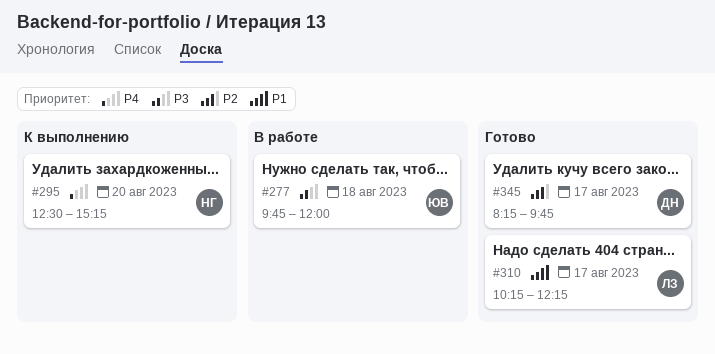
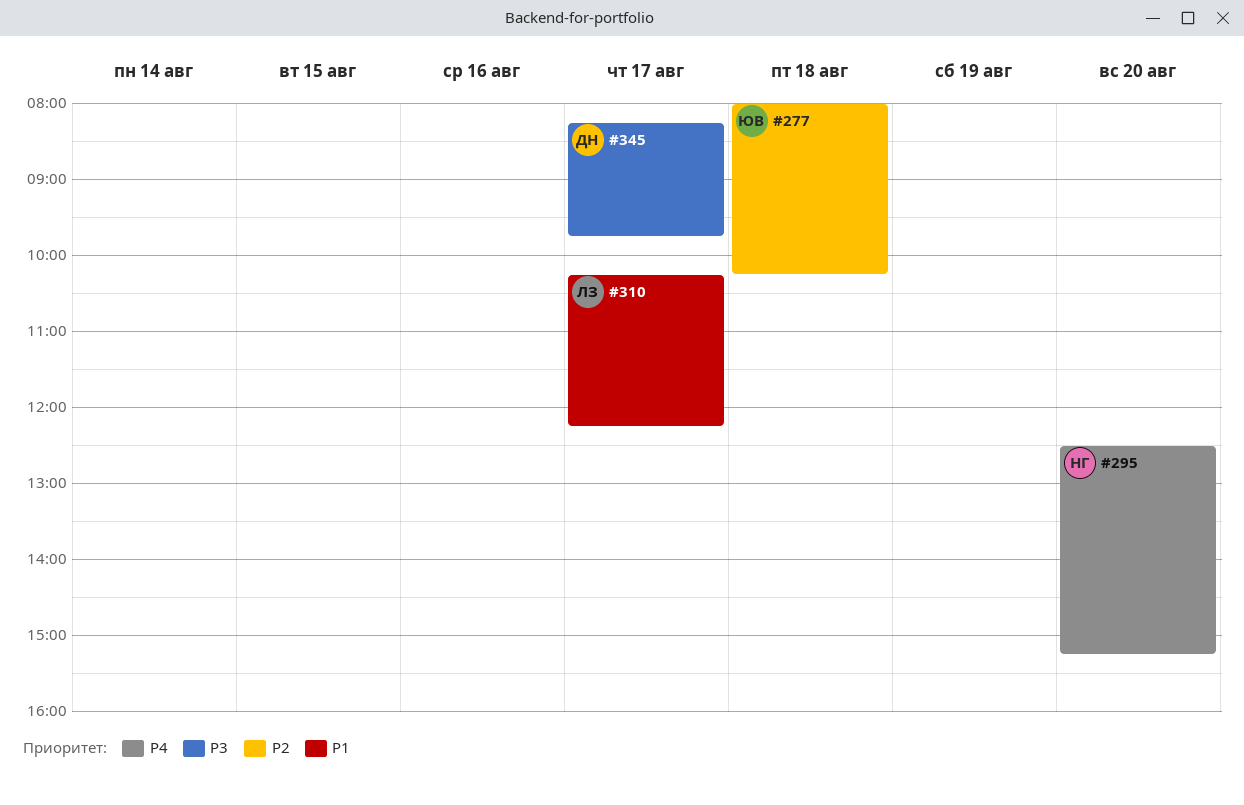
#277, priority: P3 -> P2
#277, begins: 09:45 -> 08:00
#277, ends: 12:00 -> 10:15
#345, priority: P2 -> P3

